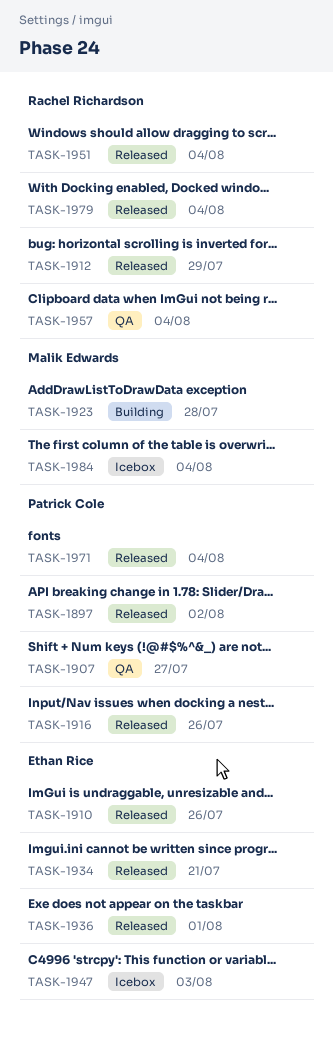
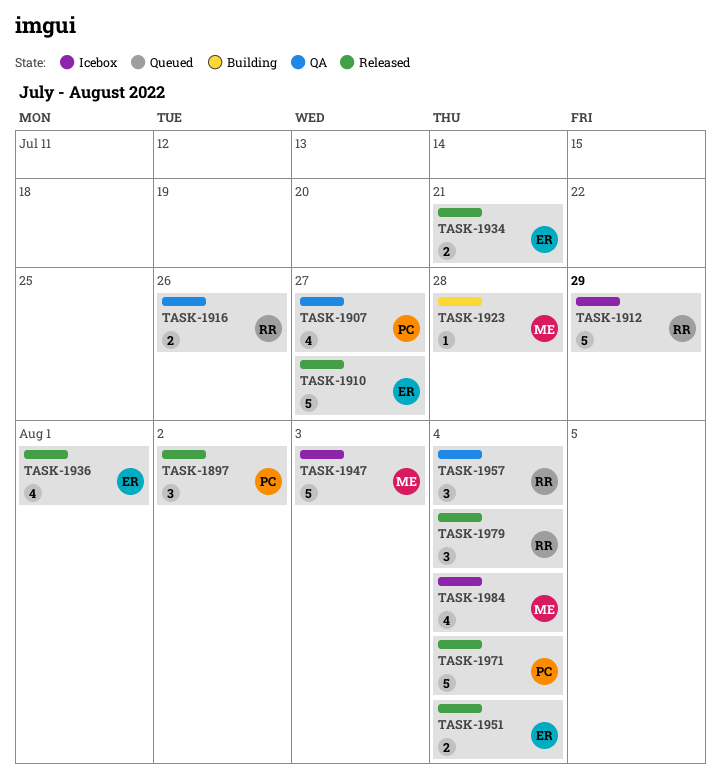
TASK-1910, due: Jul 26 -> Jul 27
TASK-1912, status: Released -> Icebox
TASK-1916, status: Released -> QA
TASK-1916, owner: Patrick Cole -> Rachel Richardson
TASK-1947, owner: Ethan Rice -> Malik Edwards
TASK-1951, owner: Rachel Richardson -> Ethan Rice

